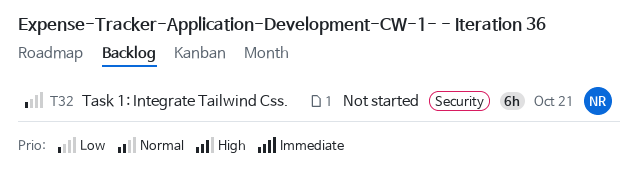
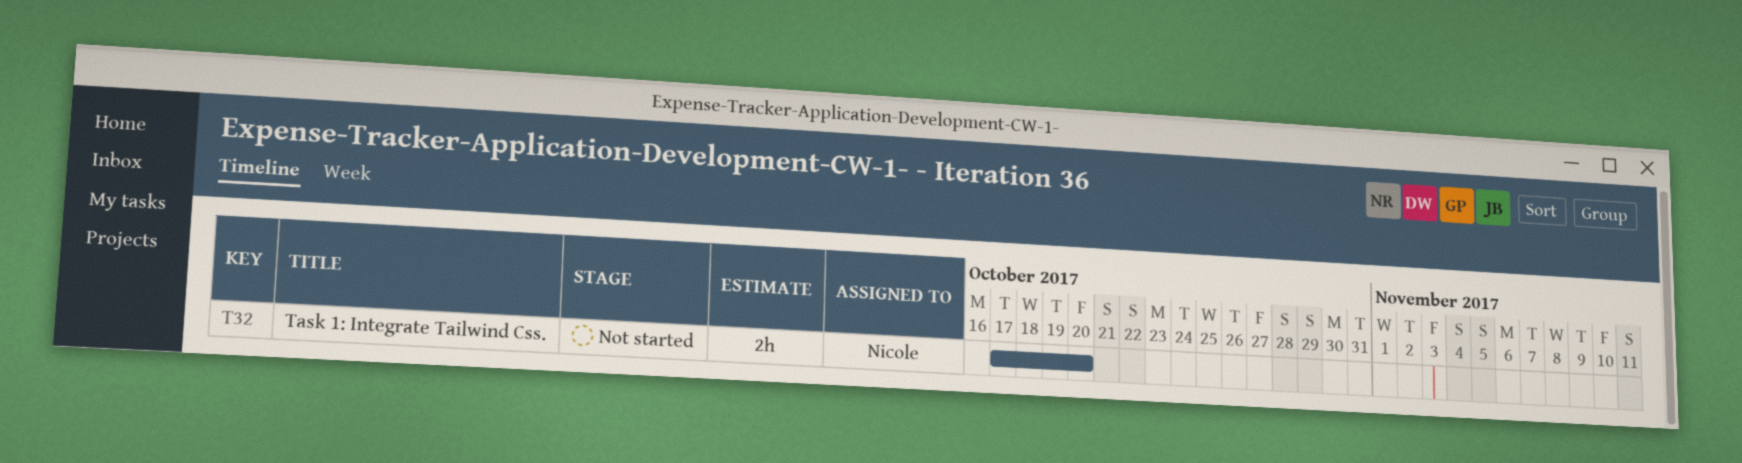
T32, estimate: 6h -> 2h
T32, due: Oct 21 -> Oct 20

